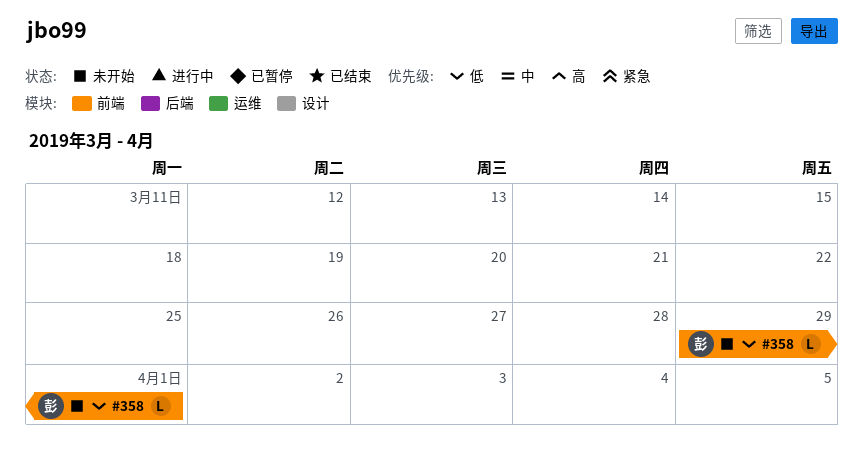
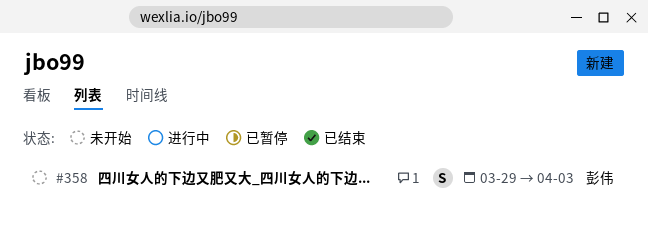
#358, estimate: L -> S
#358, due: Apr 1 -> Apr 3

